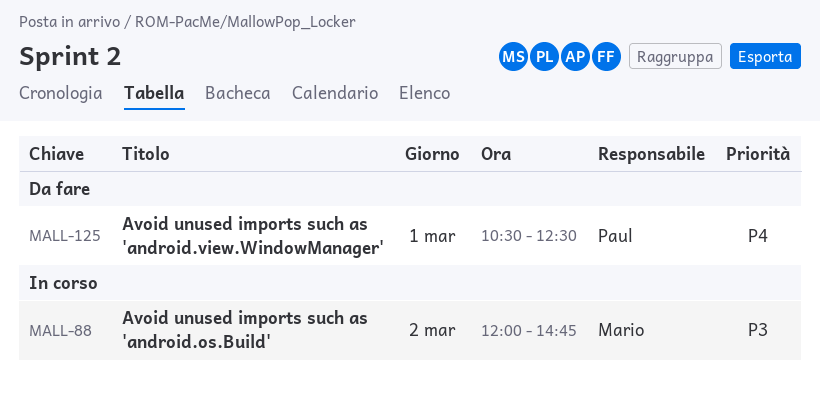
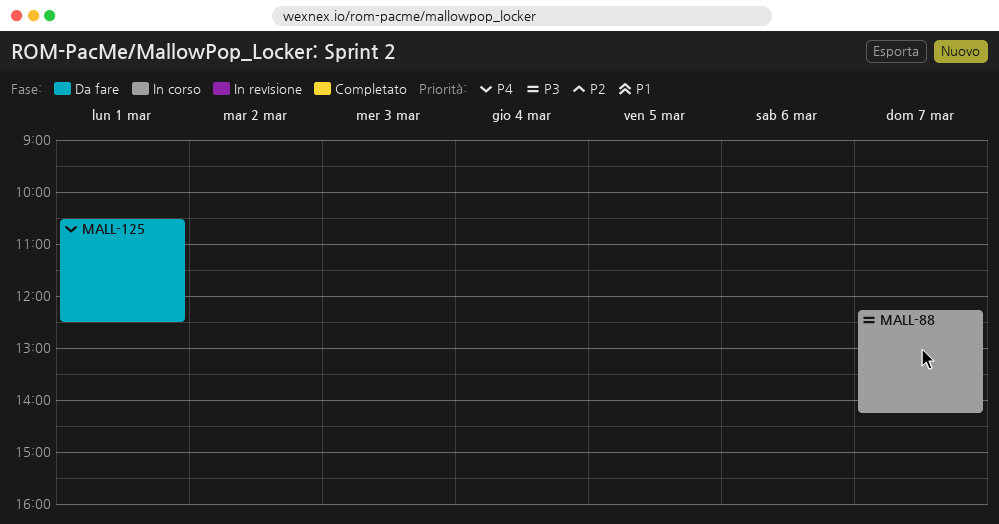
MALL-88, day: Mar 2 -> Mar 7
MALL-88, begins: 12:00 -> 12:15
MALL-88, ends: 14:45 -> 14:15

